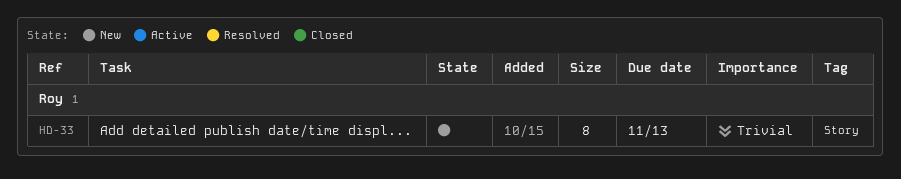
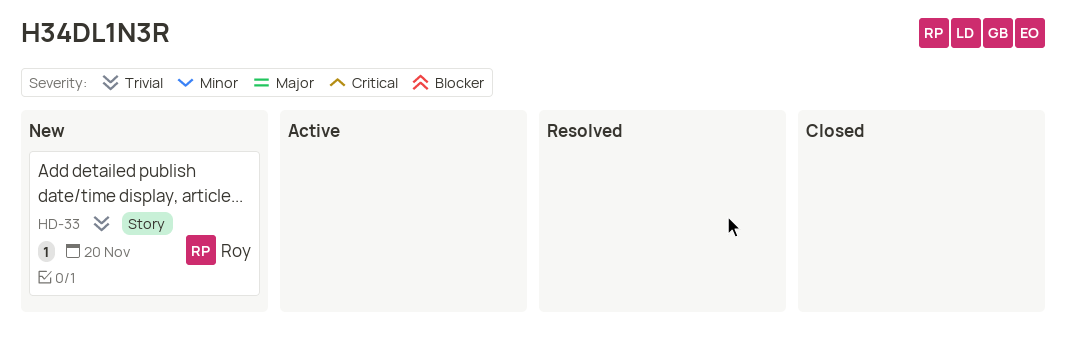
HD-33, estimate: 8 -> 1
HD-33, due: Nov 13 -> Nov 20

